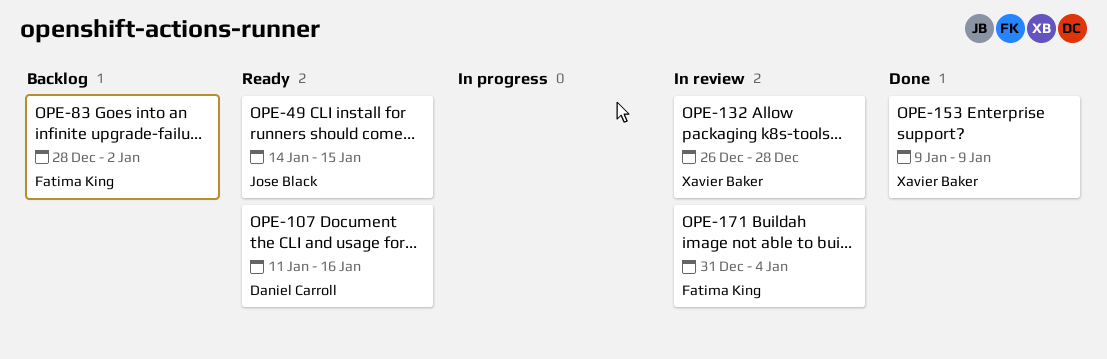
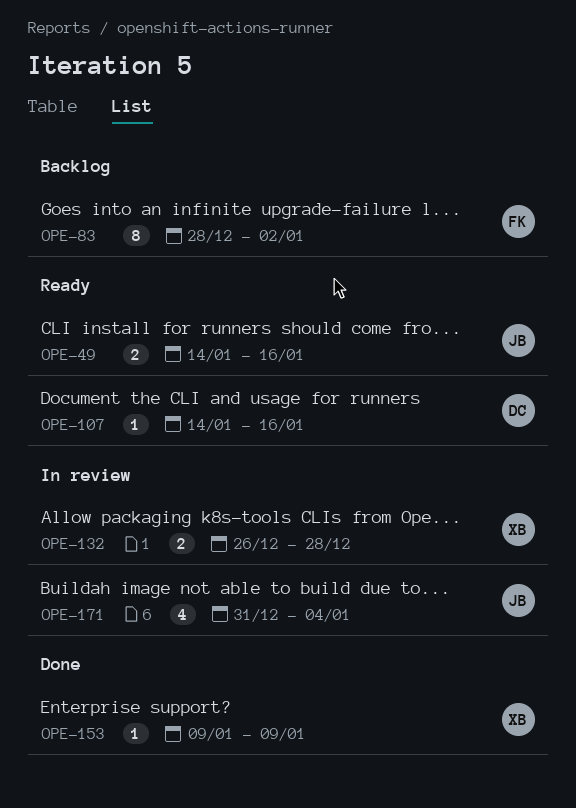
OPE-49, due: Jan 15 -> Jan 16
OPE-107, start: Jan 11 -> Jan 14
OPE-171, owner: Fatima King -> Jose Black

